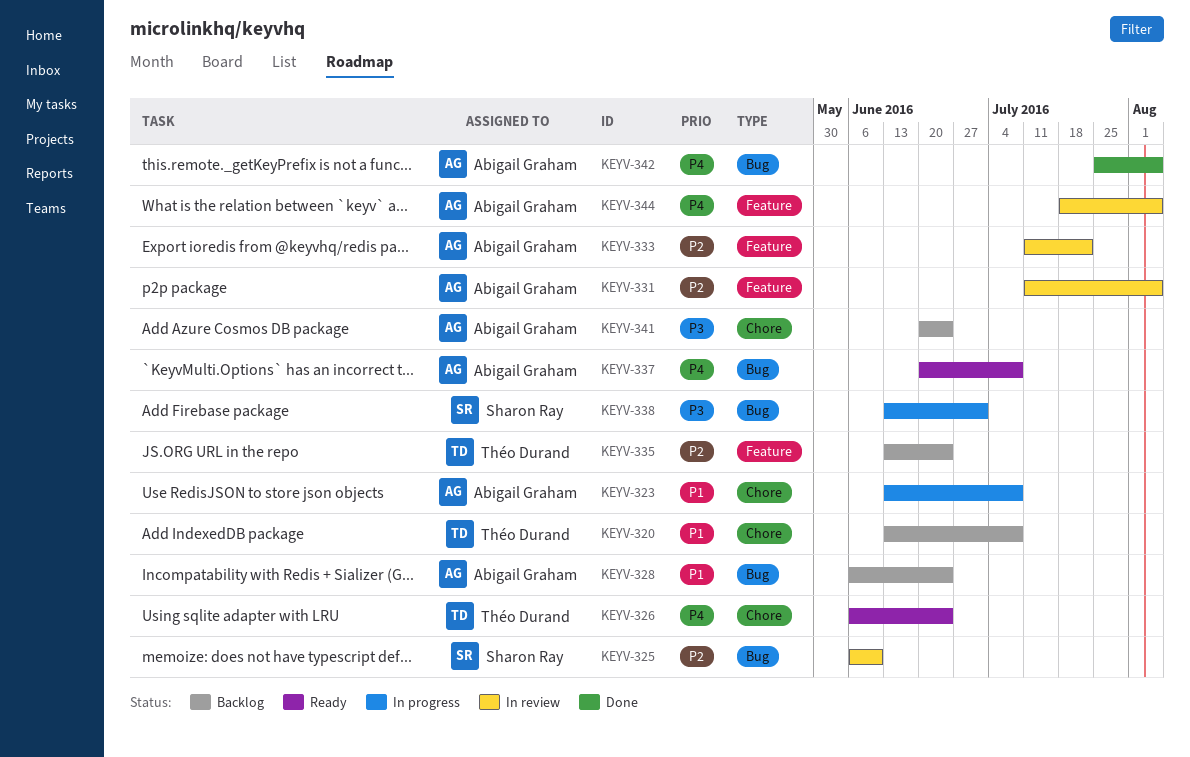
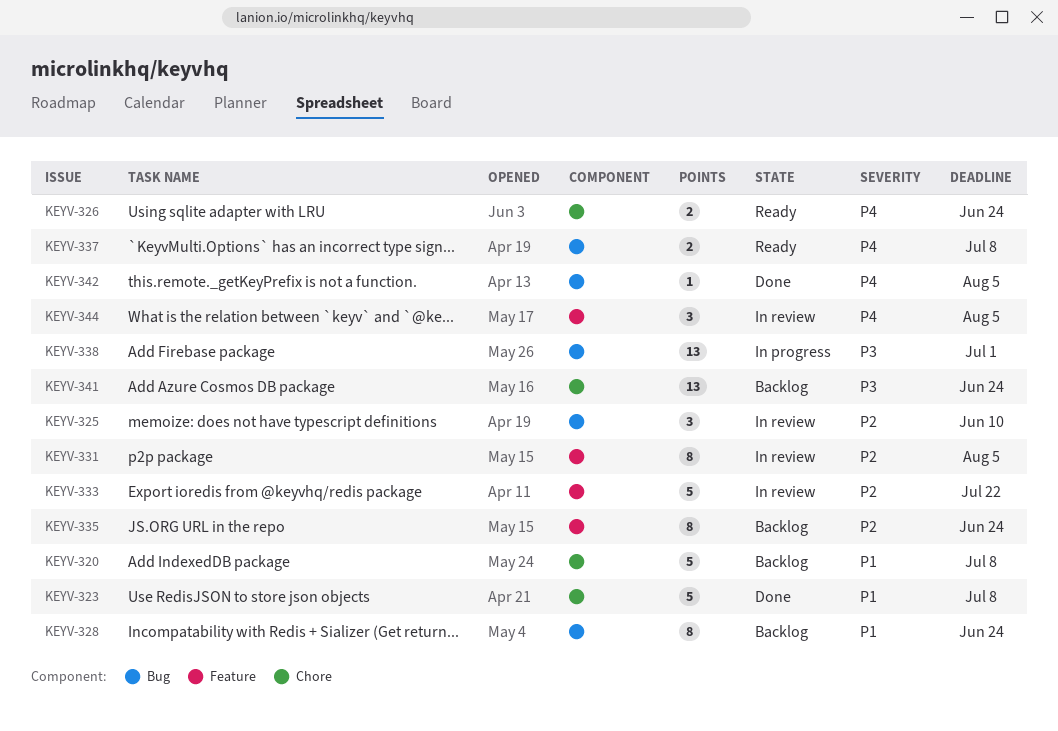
KEYV-323, status: In progress -> Done

